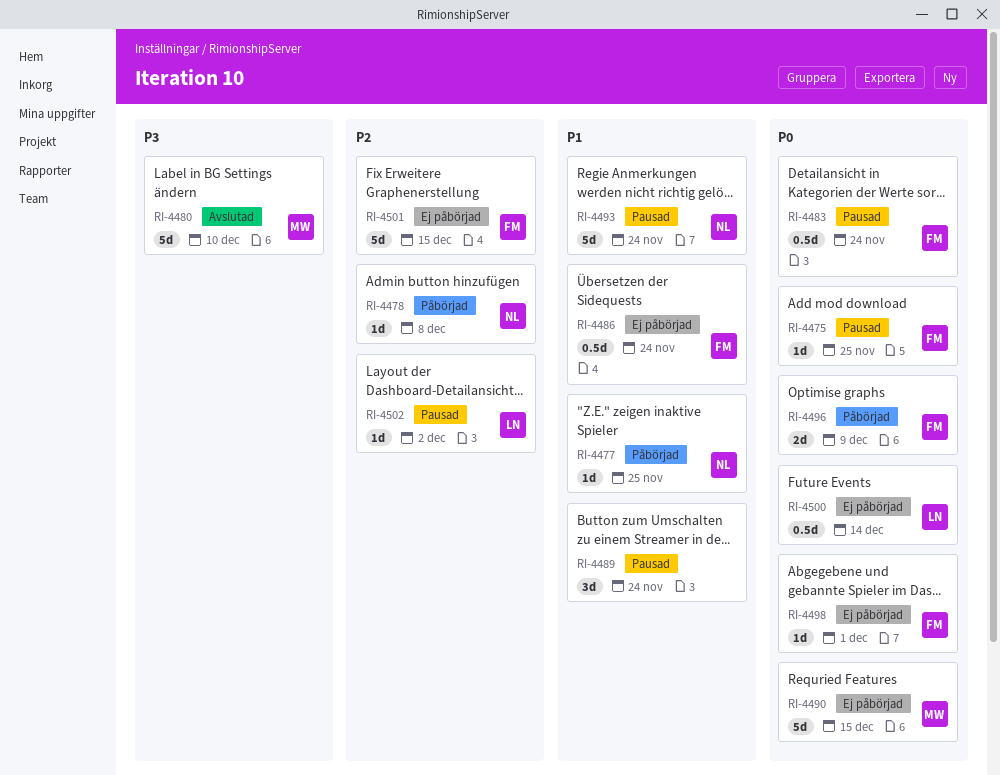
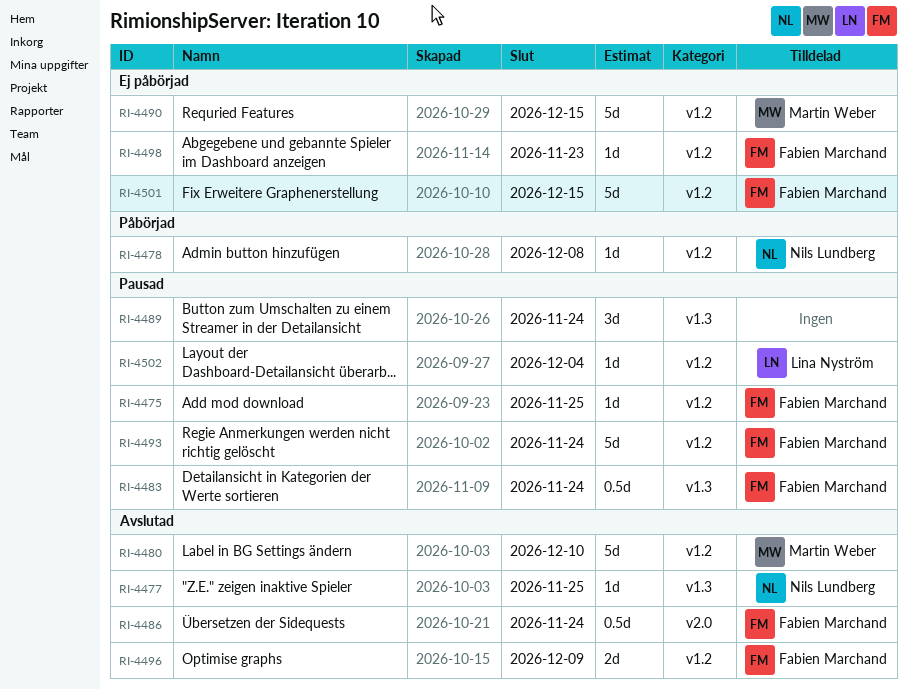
RI-4477, status: Påbörjad -> Avslutad
RI-4486, status: Ej påbörjad -> Avslutad
RI-4493, owner: Nils Lundberg -> Fabien Marchand
RI-4496, status: Påbörjad -> Avslutad
RI-4498, due: Dec 1 -> Nov 23
RI-4500: present -> none
RI-4502, due: Dec 2 -> Dec 4

